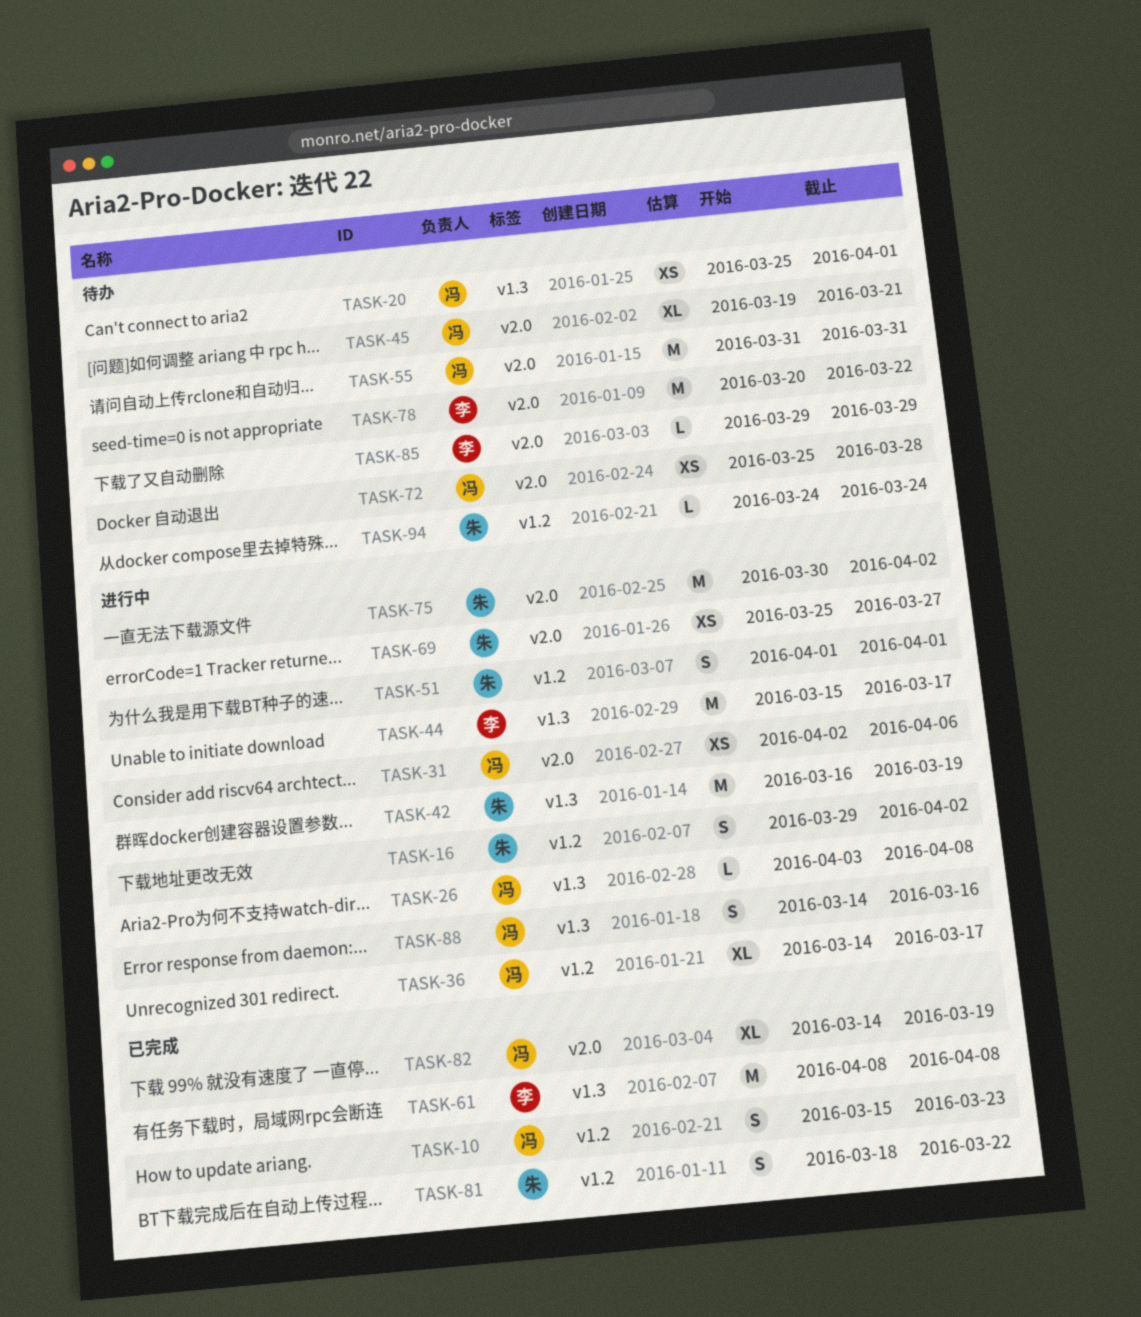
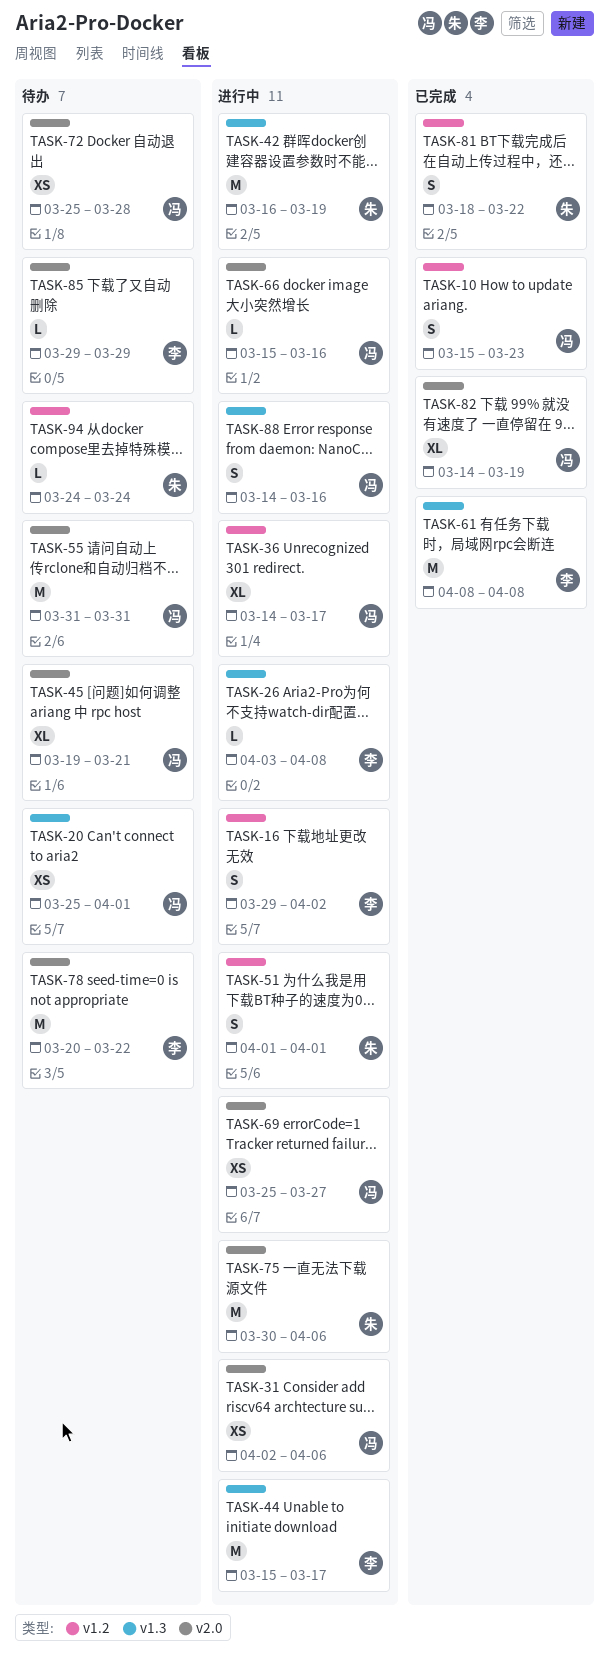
TASK-16, owner: 朱 -> 李
TASK-26, owner: 冯 -> 李
TASK-66: none -> present
TASK-69, owner: 朱 -> 冯
TASK-75, due: Apr 2 -> Apr 6

